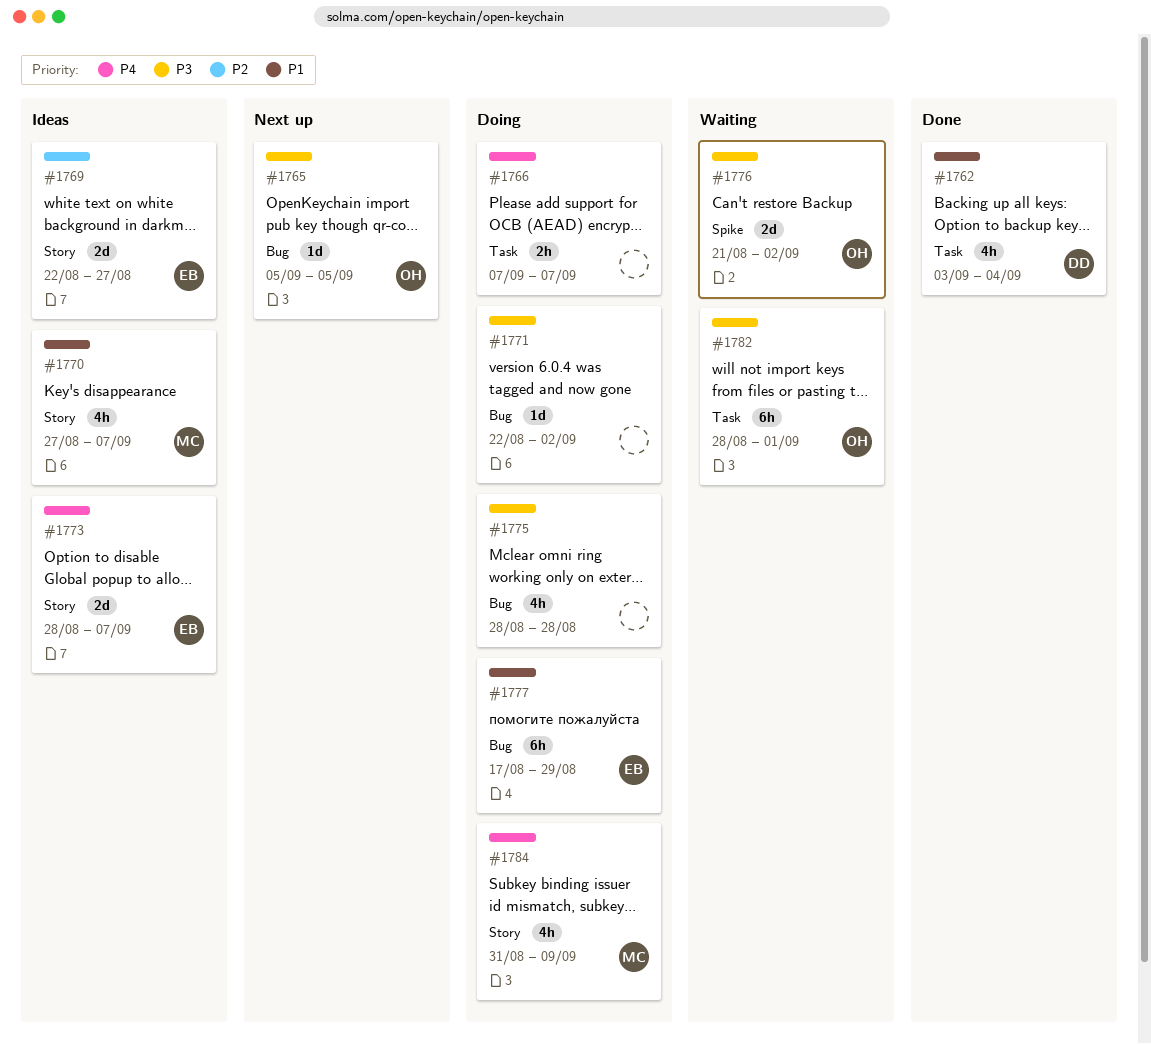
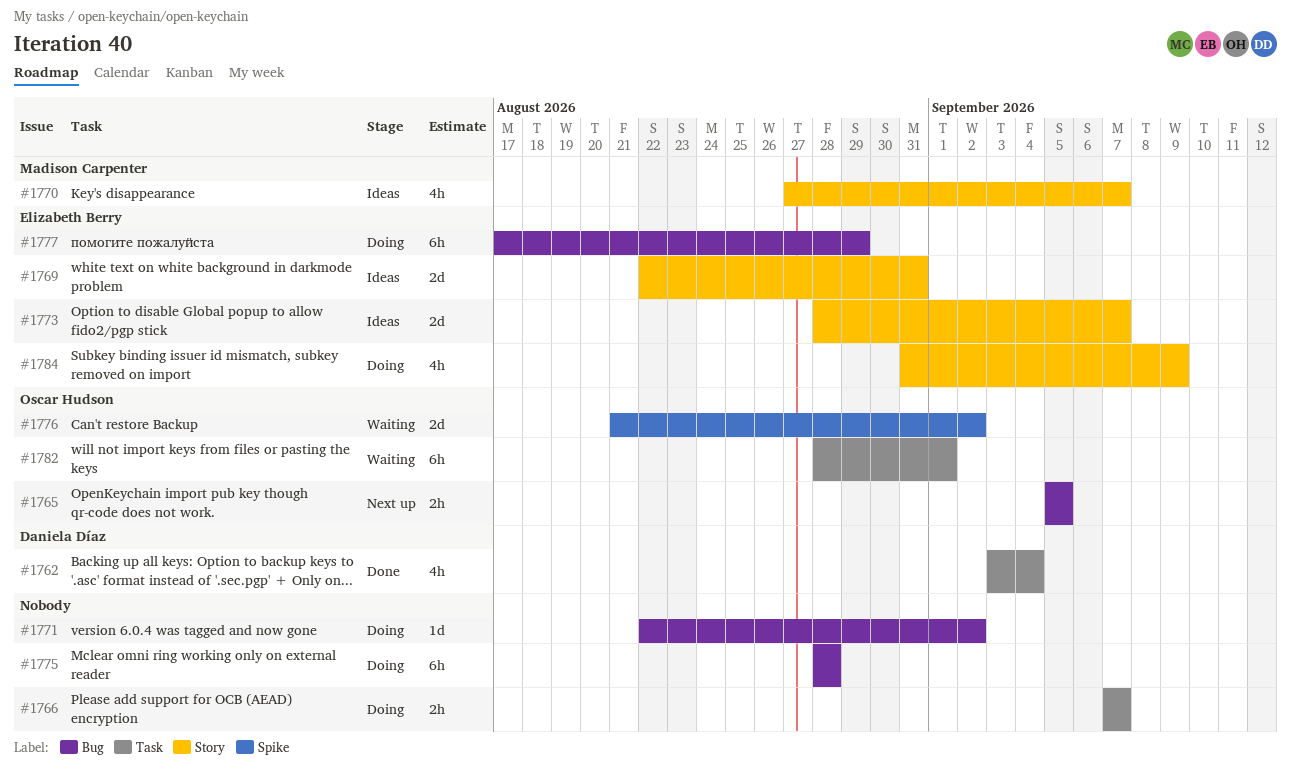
#1765, estimate: 1d -> 2h
#1769, due: Aug 27 -> Aug 31
#1775, estimate: 4h -> 6h
#1784, owner: Madison Carpenter -> Elizabeth Berry

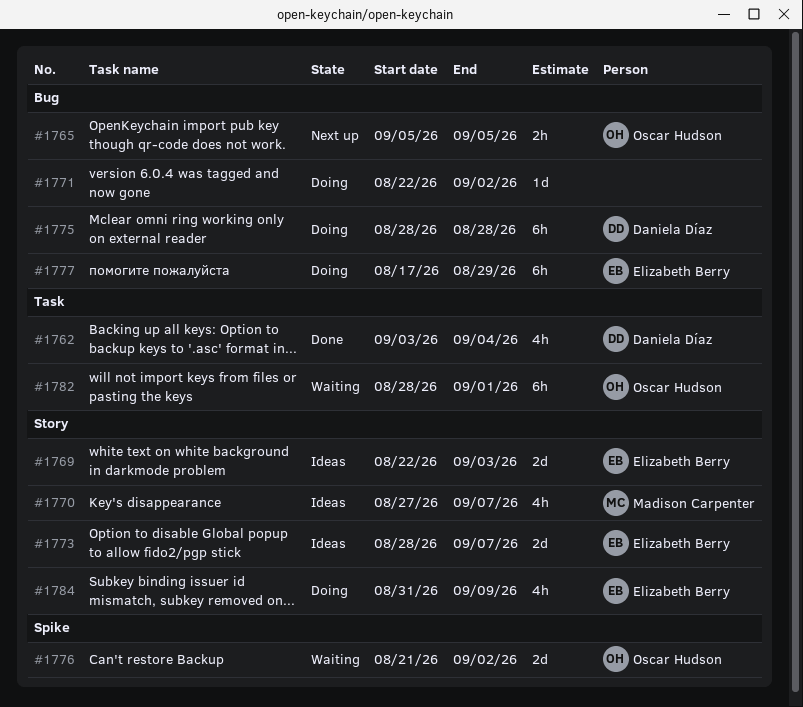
#1766: present -> none
#1769, due: Aug 31 -> Sep 3
#1775, owner: none -> Daniela Díaz

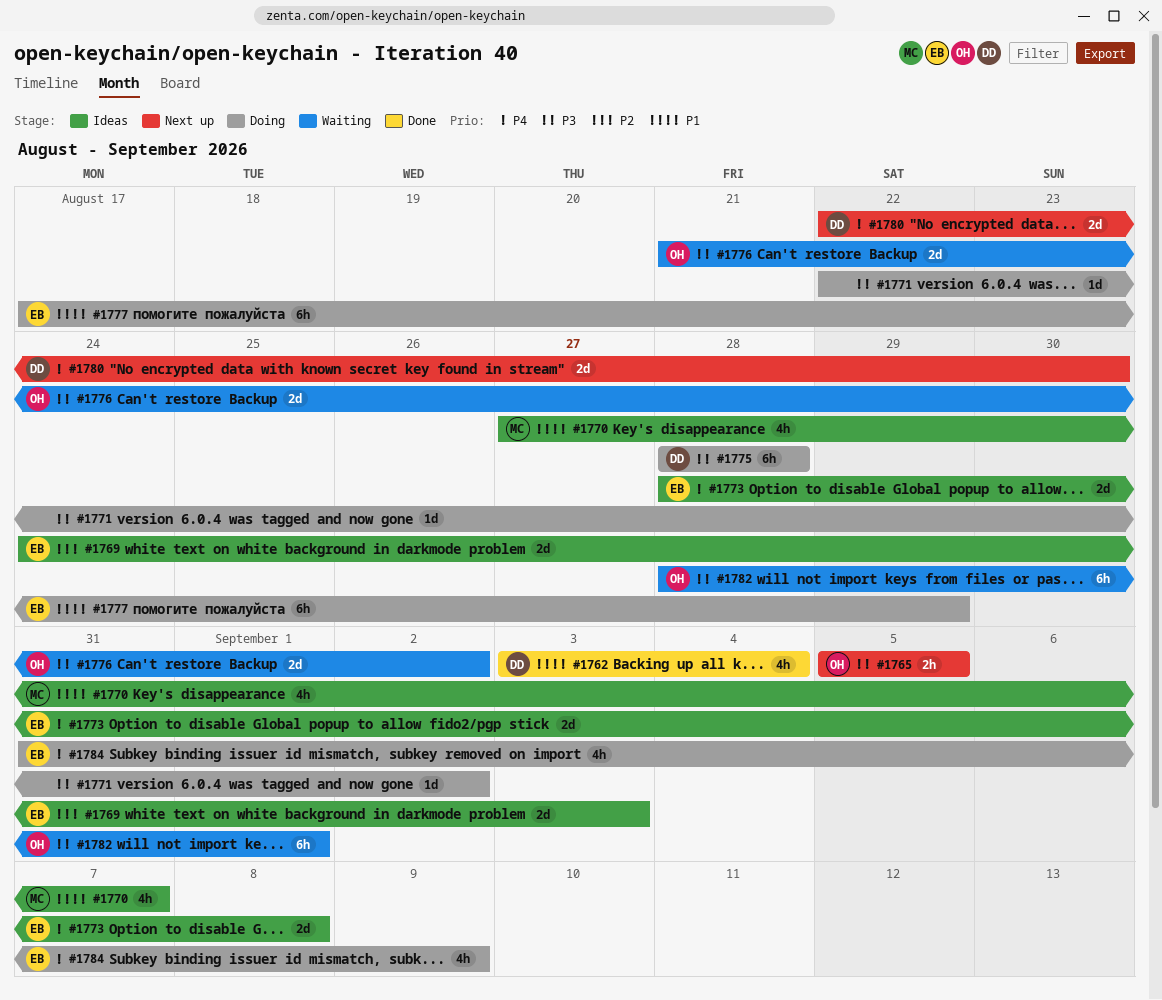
#1769, start: Aug 22 -> Aug 24
#1773, due: Sep 7 -> Sep 8
#1780: none -> present

